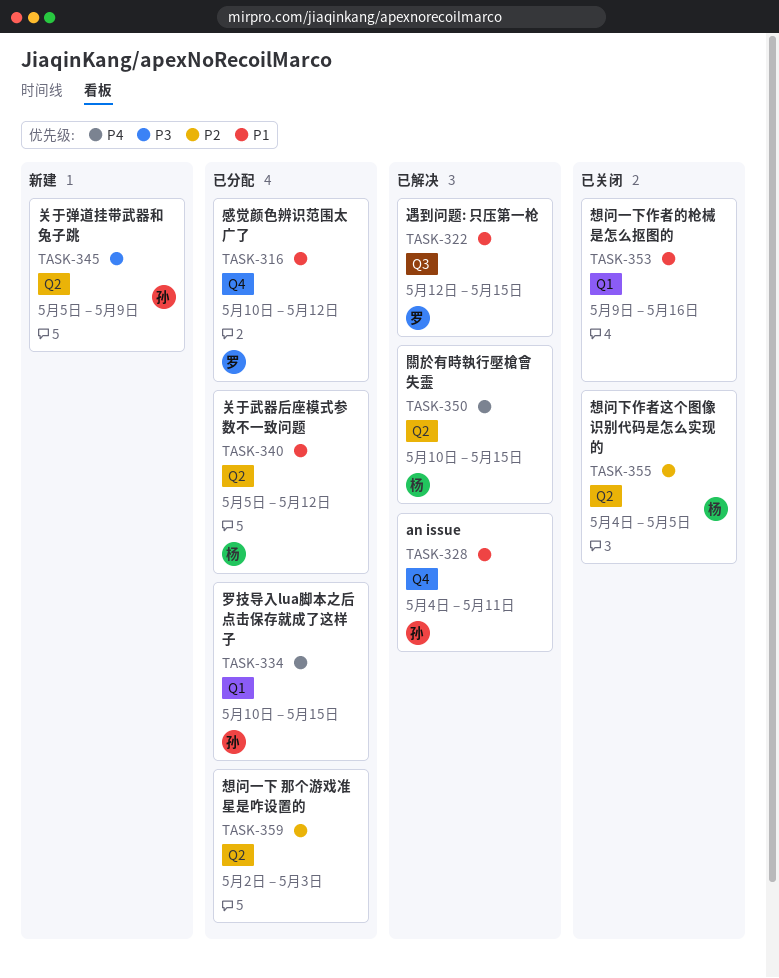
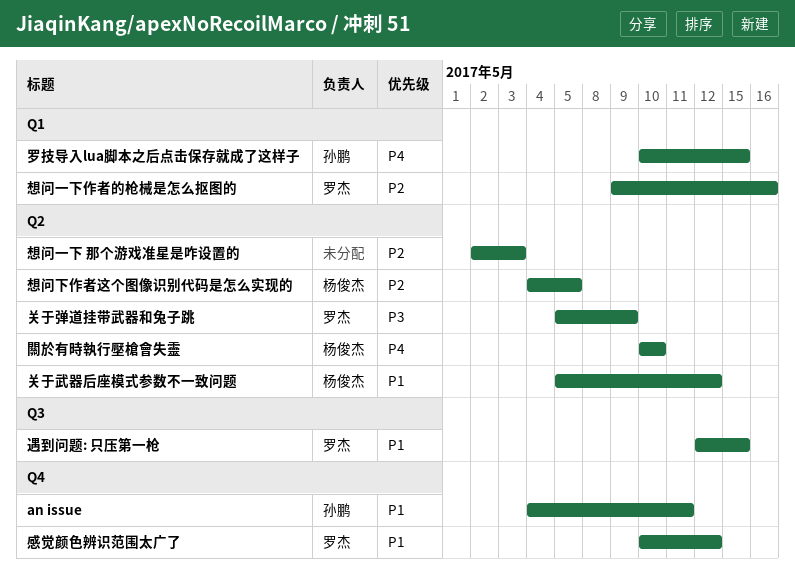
关于弹道挂带武器和兔子跳, owner: 孙鹏 -> 罗杰
想问一下作者的枪械是怎么抠图的, owner: none -> 罗杰
想问一下作者的枪械是怎么抠图的, priority: P1 -> P2
關於有時執行壓槍會失靈, due: May 15 -> May 10

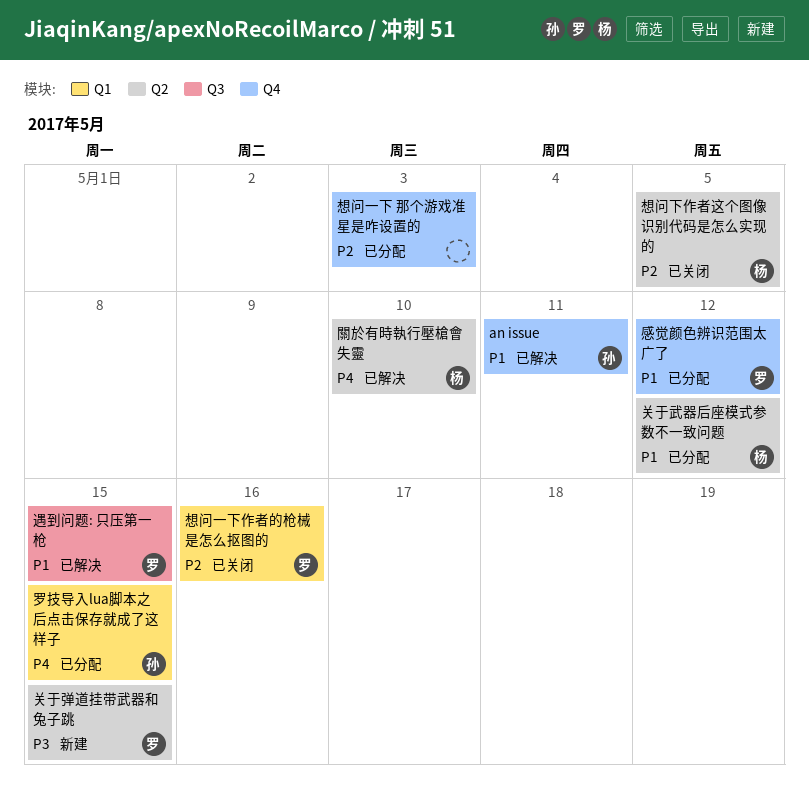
关于弹道挂带武器和兔子跳, due: May 9 -> May 15
想问一下 那个游戏准星是咋设置的, label: Q2 -> Q4

